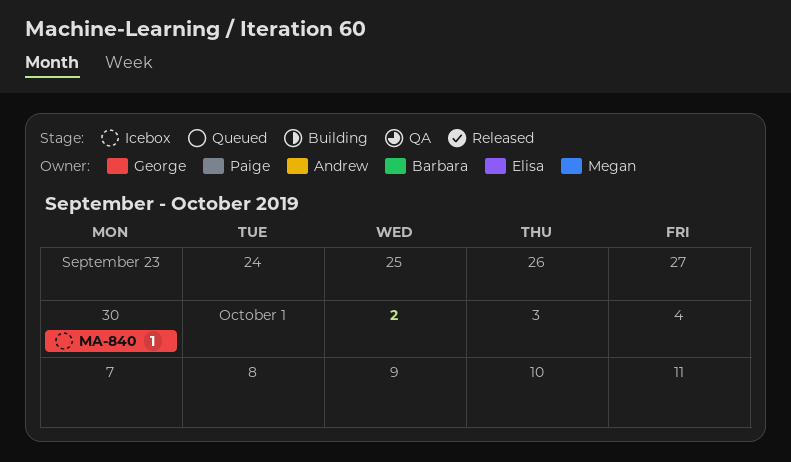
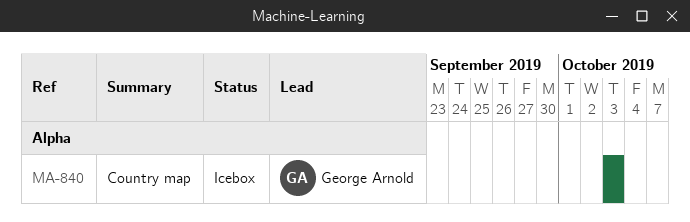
MA-840, start: Sep 30 -> Oct 3
MA-840, due: Sep 30 -> Oct 3

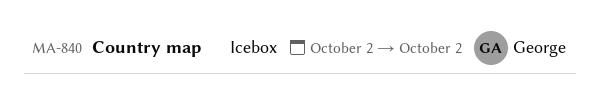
MA-840, start: Oct 3 -> Oct 2
MA-840, due: Oct 3 -> Oct 2

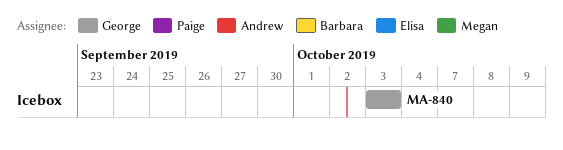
MA-840, start: Oct 2 -> Oct 3
MA-840, due: Oct 2 -> Oct 3

